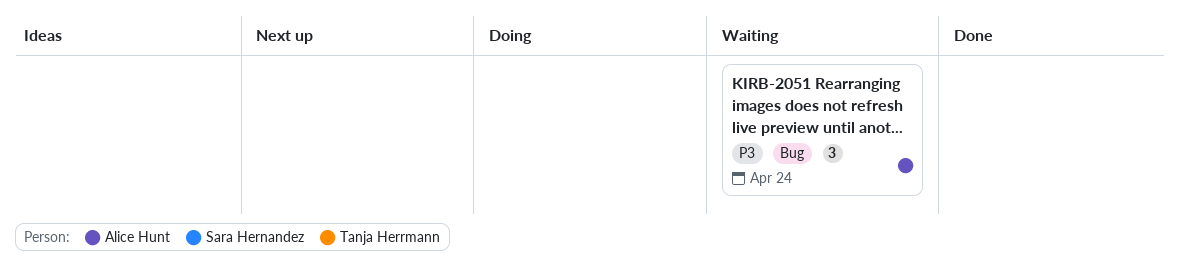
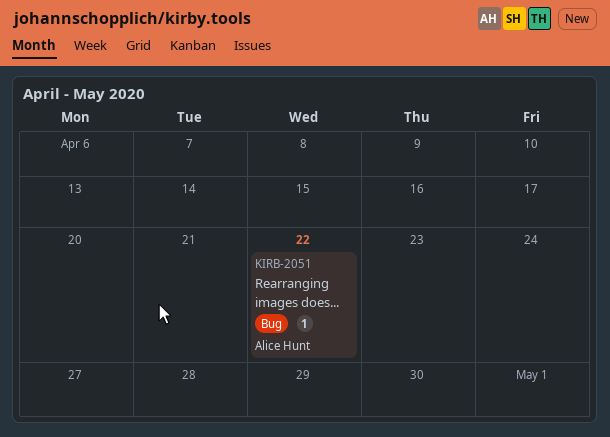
KIRB-2051, estimate: 3 -> 1
KIRB-2051, due: Apr 24 -> Apr 22

